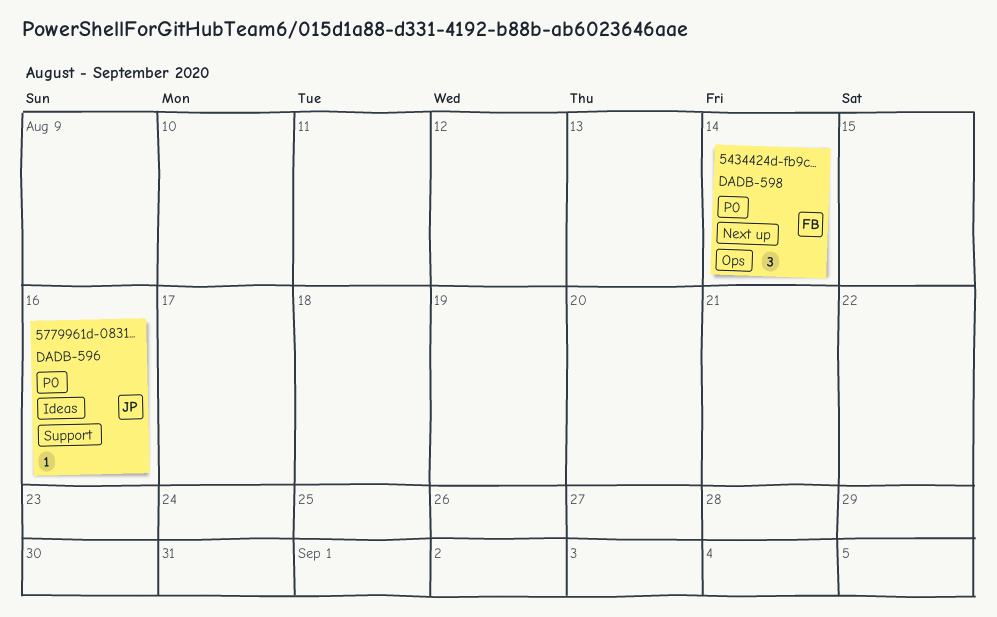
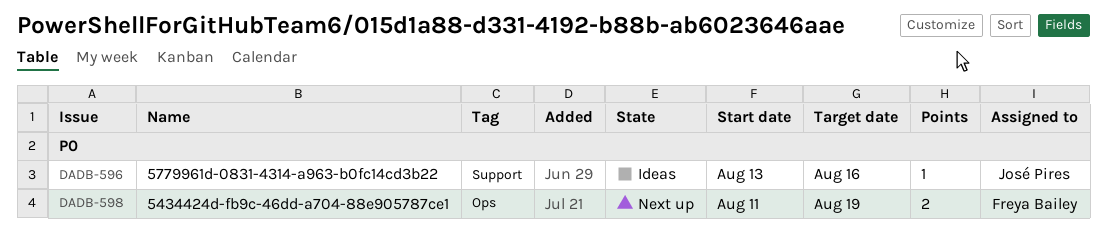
DADB-598, estimate: 3 -> 2
DADB-598, due: Aug 14 -> Aug 19

